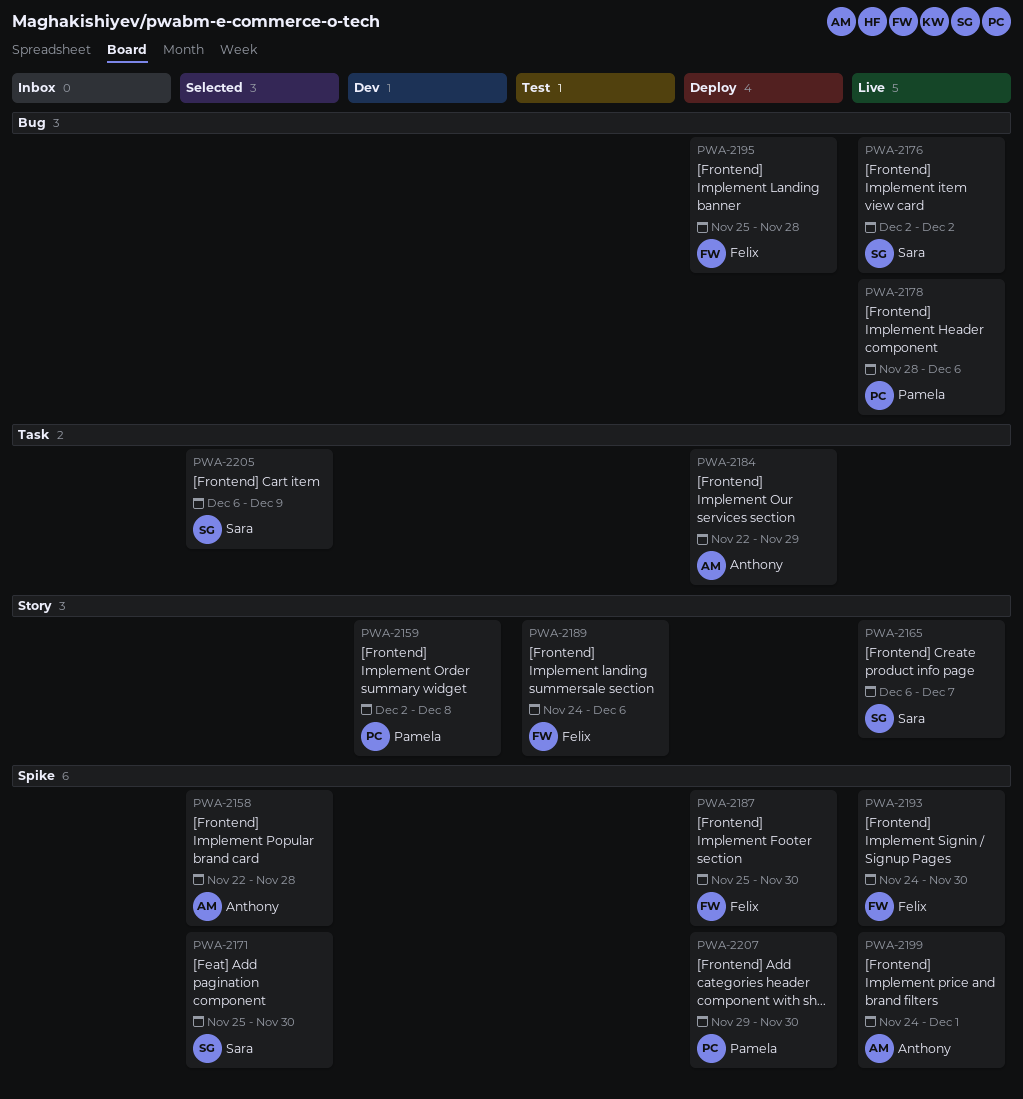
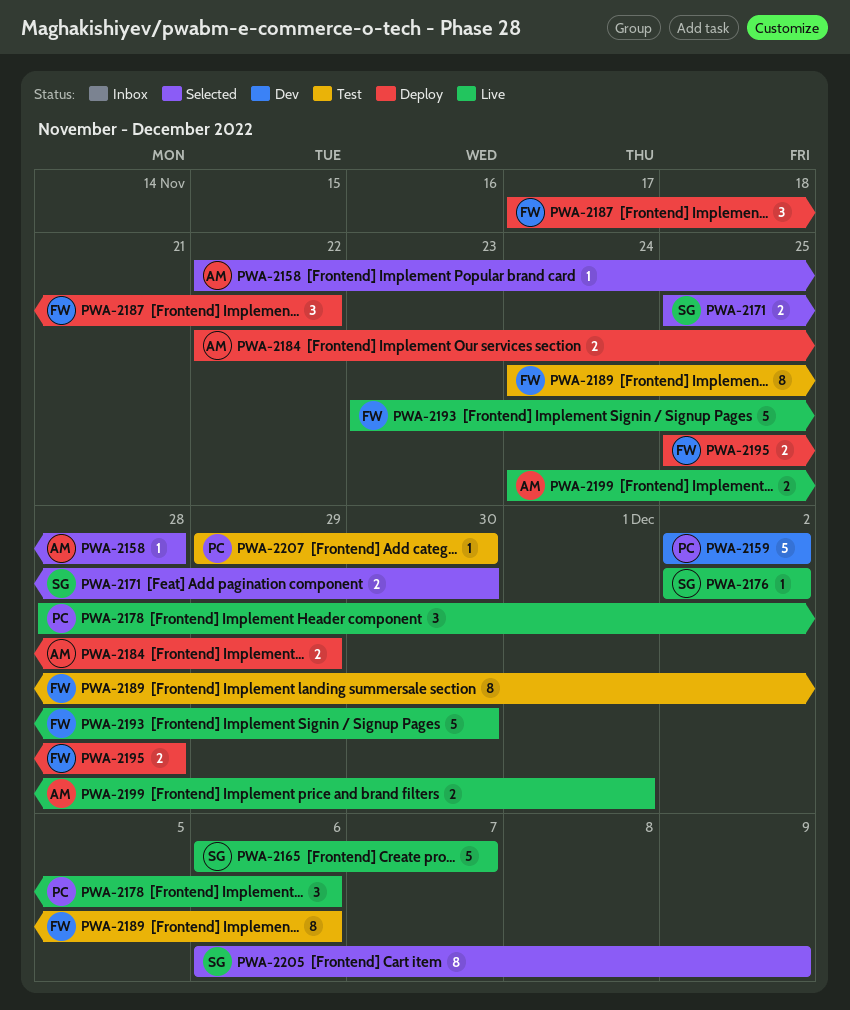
PWA-2159, due: Dec 8 -> Dec 2
PWA-2187, start: Nov 25 -> Nov 17
PWA-2187, due: Nov 30 -> Nov 22
PWA-2193, start: Nov 24 -> Nov 23
PWA-2207, status: Deploy -> Test

